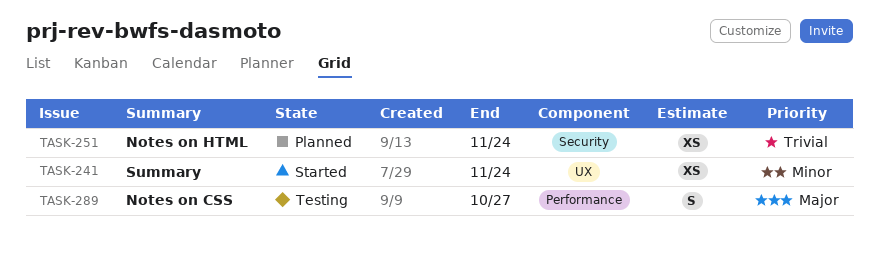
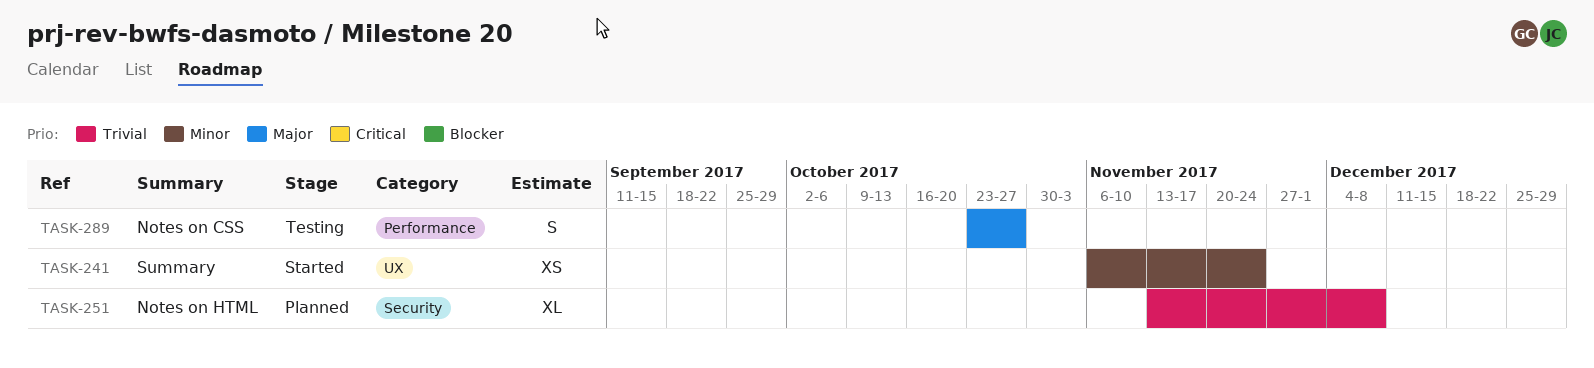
TASK-251, estimate: XS -> XL
TASK-251, due: Nov 24 -> Dec 8

